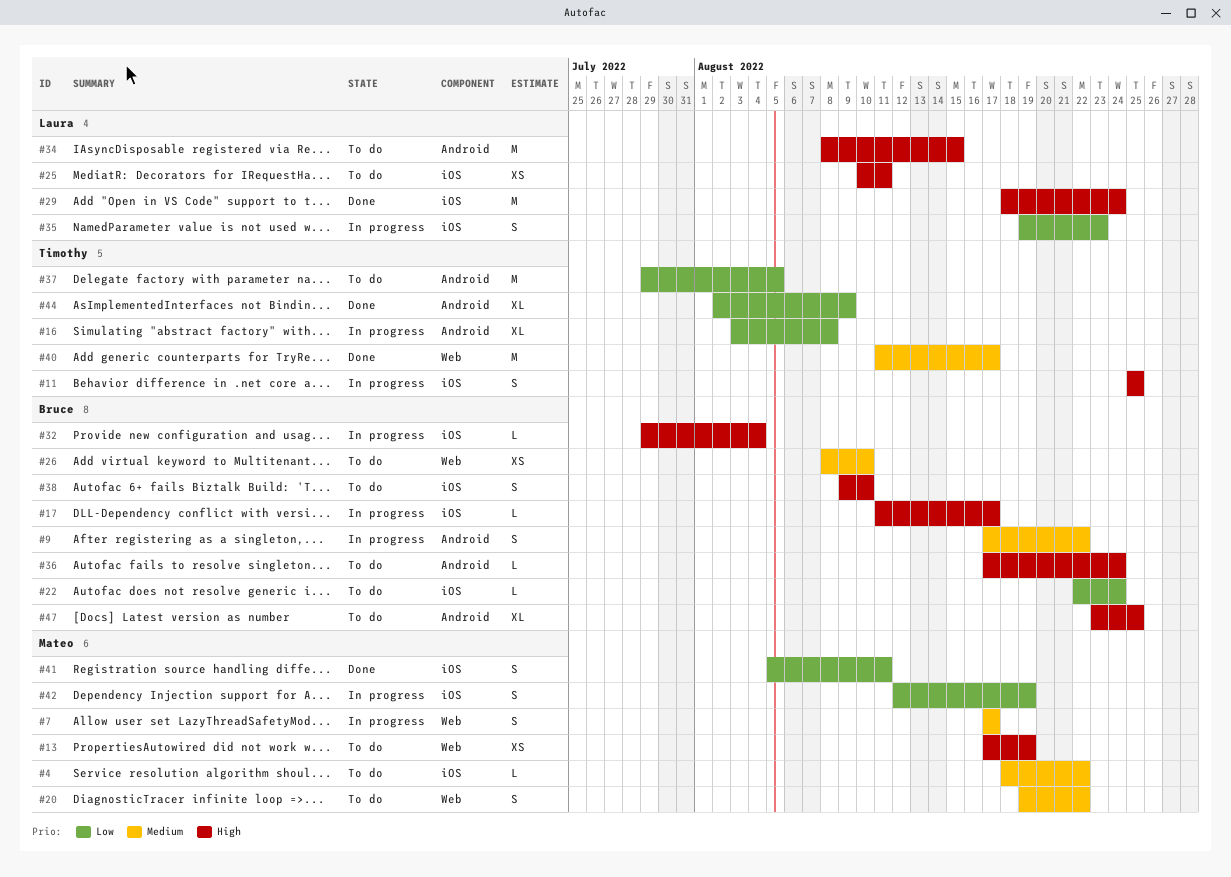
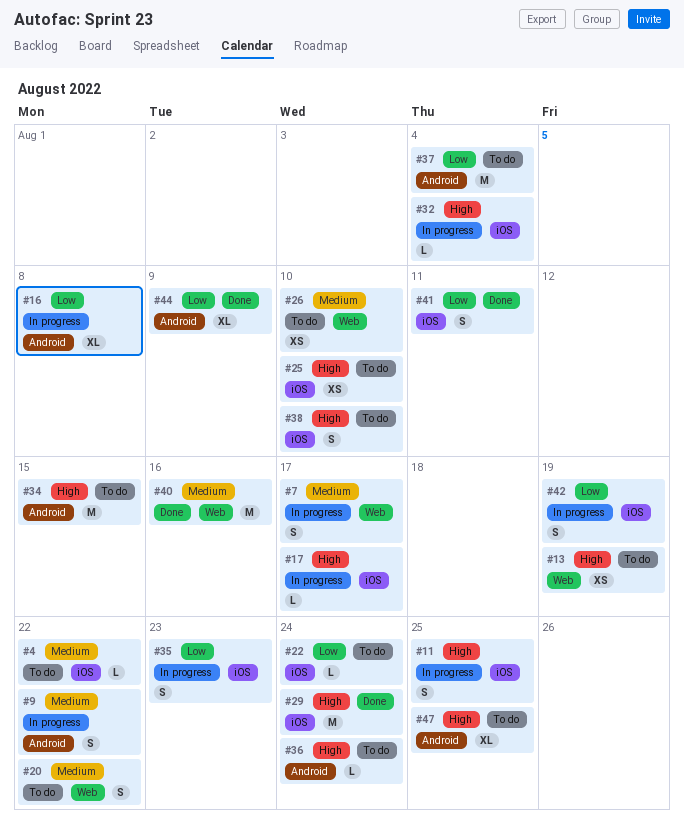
#25, due: Aug 11 -> Aug 10
#37, due: Aug 5 -> Aug 4
#40, due: Aug 17 -> Aug 16

